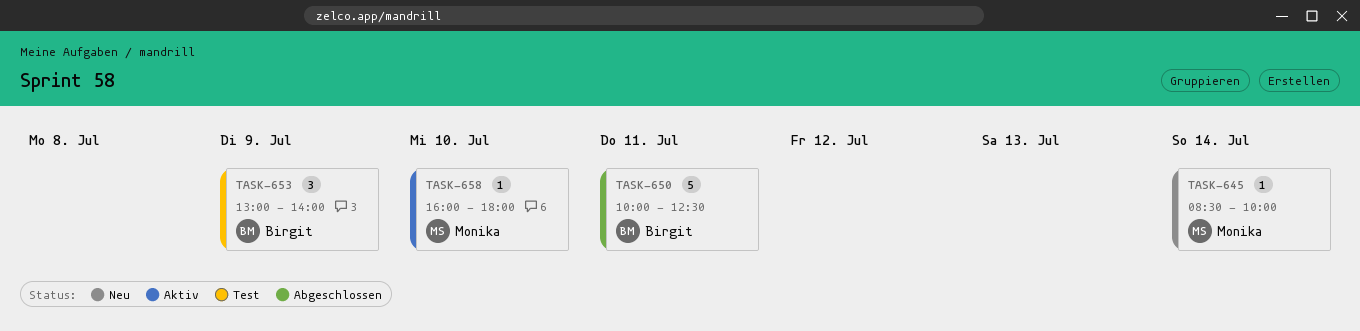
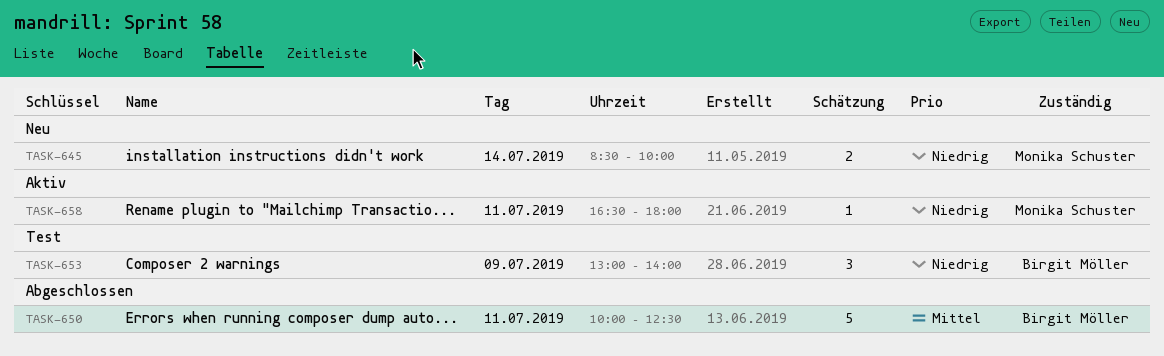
TASK-645, estimate: 1 -> 2
TASK-658, day: Jul 10 -> Jul 11
TASK-658, begins: 16:00 -> 16:30

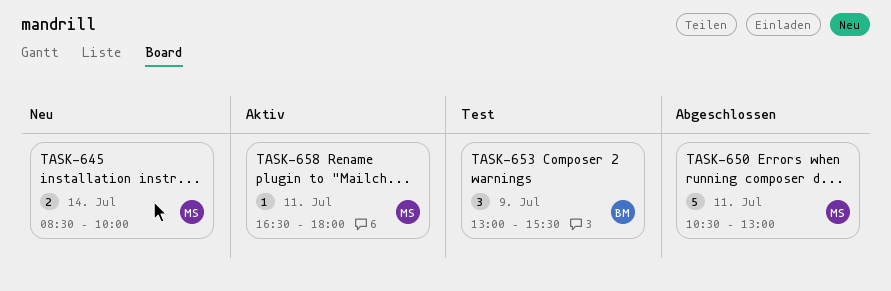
TASK-650, owner: Birgit Möller -> Monika Schuster
TASK-650, begins: 10:00 -> 10:30
TASK-650, ends: 12:30 -> 13:00
TASK-653, ends: 14:00 -> 15:30

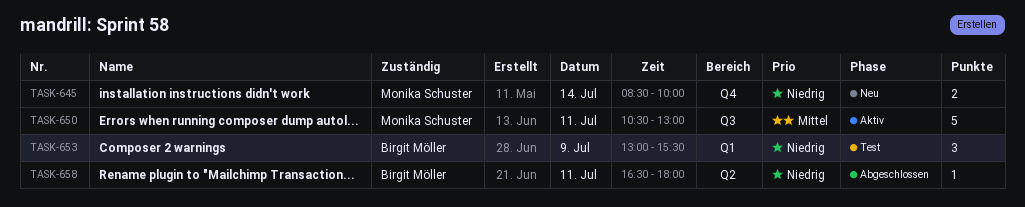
TASK-650, status: Abgeschlossen -> Aktiv
TASK-658, status: Aktiv -> Abgeschlossen
TASK-658, owner: Monika Schuster -> Birgit Möller

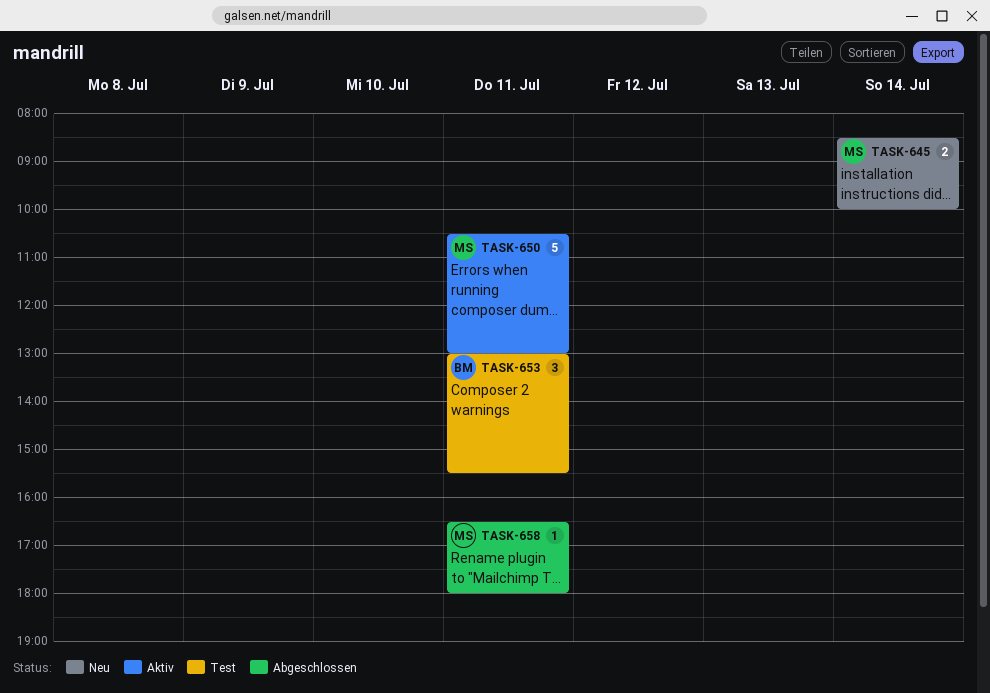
TASK-653, day: Jul 9 -> Jul 11
TASK-658, owner: Birgit Möller -> Monika Schuster

